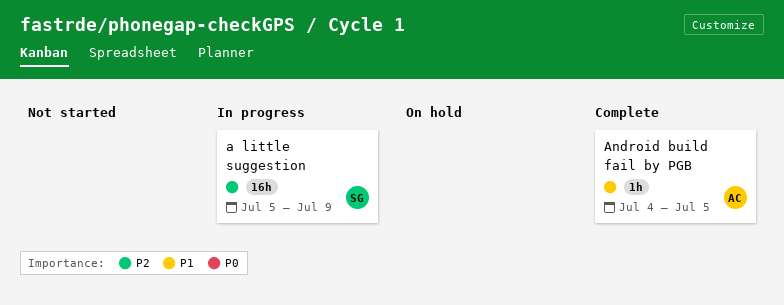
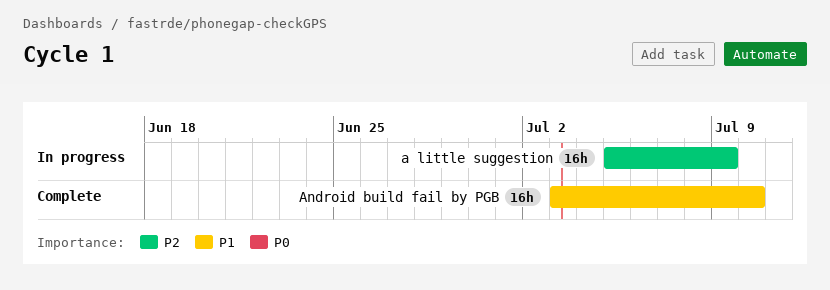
Android build fail by PGB, estimate: 1h -> 16h
Android build fail by PGB, start: Jul 4 -> Jul 3
Android build fail by PGB, due: Jul 5 -> Jul 10

